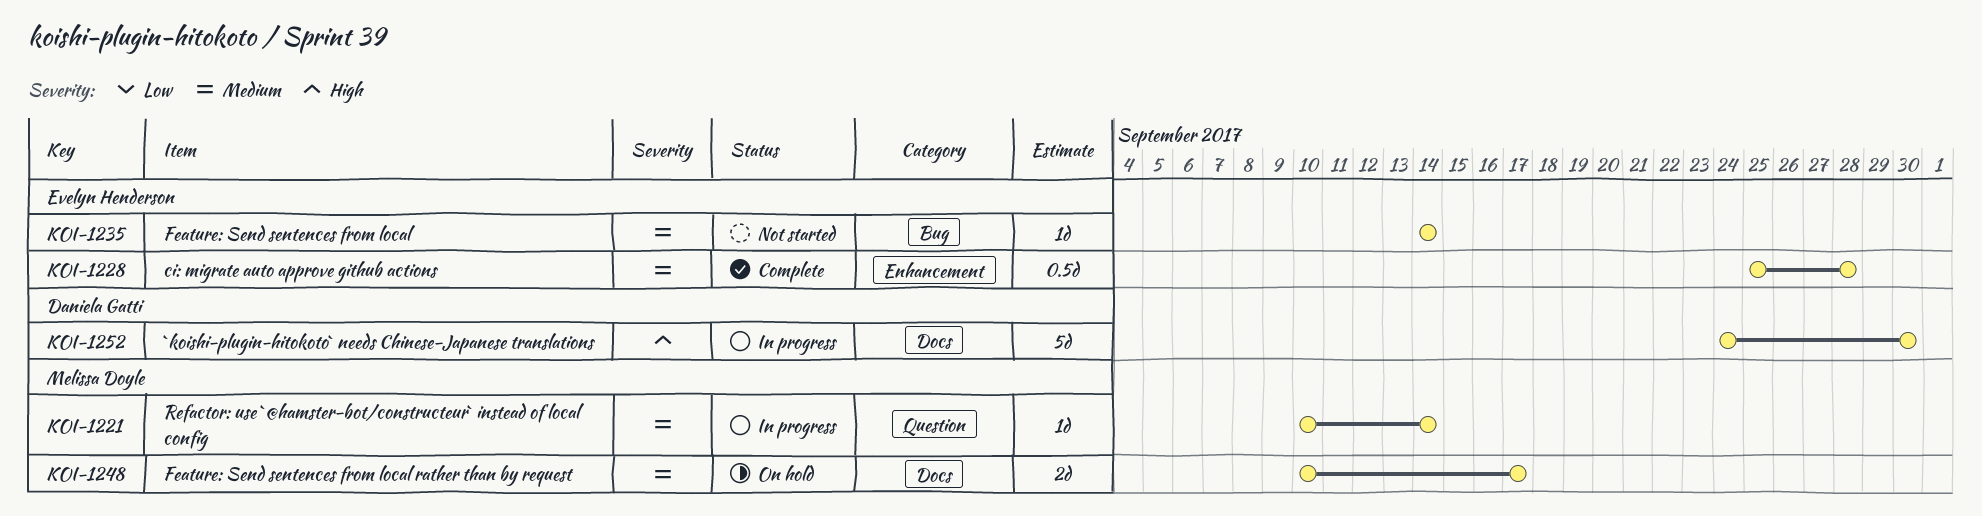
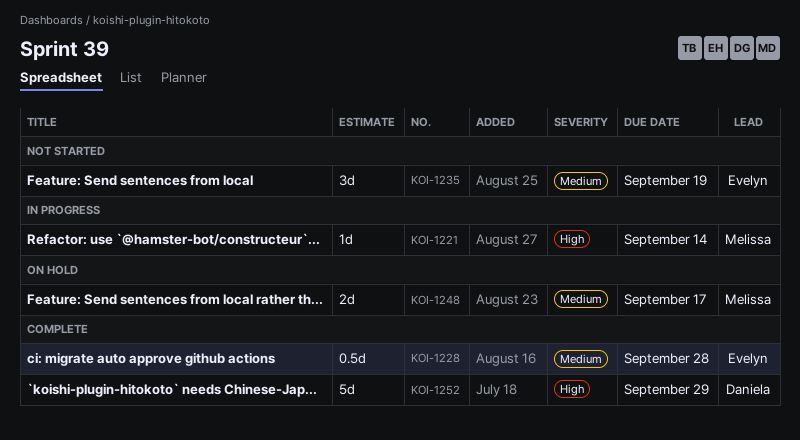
KOI-1221, priority: Medium -> High
KOI-1235, estimate: 1d -> 3d
KOI-1235, due: Sep 14 -> Sep 19
KOI-1252, status: In progress -> Complete
KOI-1252, due: Sep 30 -> Sep 29

